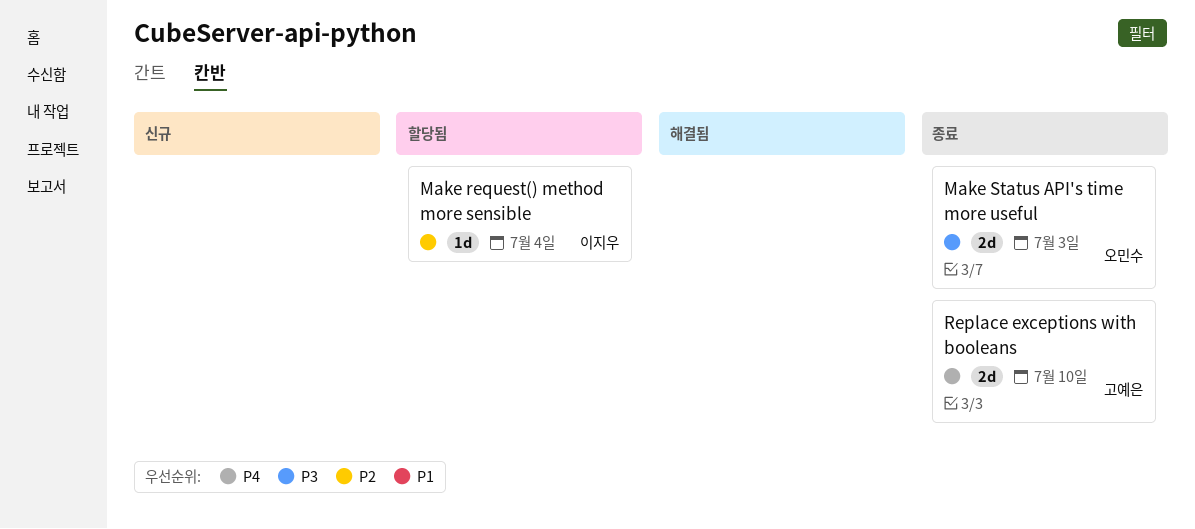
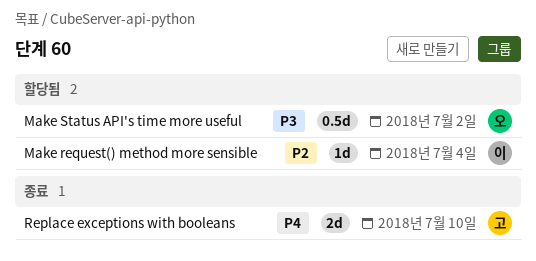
Make Status API's time more useful, status: 종료 -> 할당됨
Make Status API's time more useful, estimate: 2d -> 0.5d
Make Status API's time more useful, due: Jul 3 -> Jul 2

